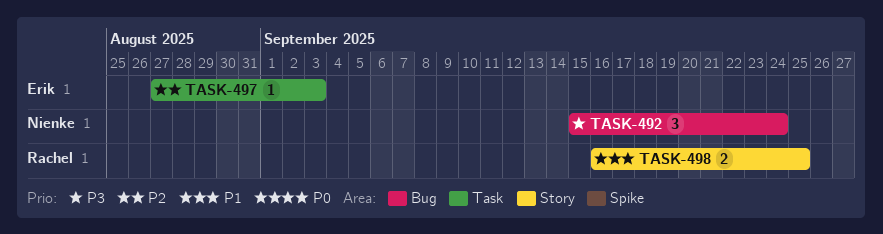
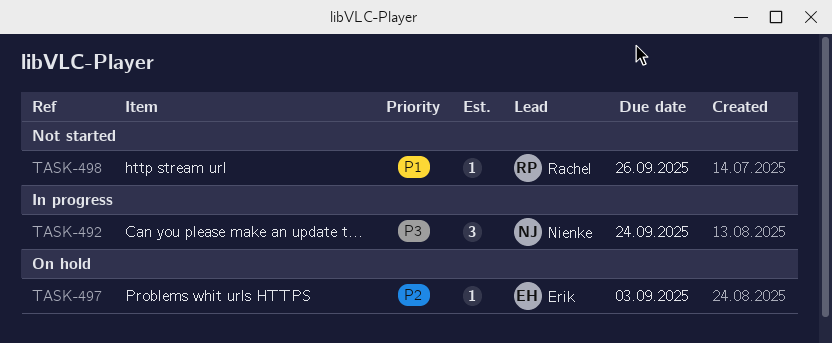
TASK-498, estimate: 2 -> 1
TASK-498, due: Sep 25 -> Sep 26

